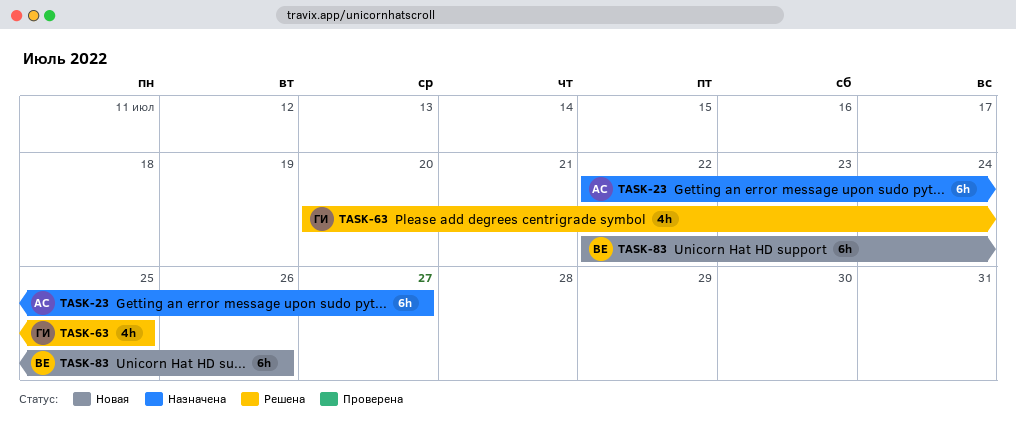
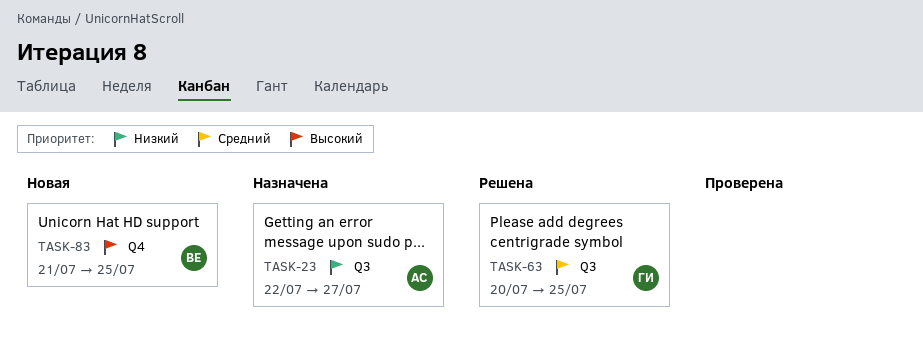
TASK-83, start: Jul 22 -> Jul 21
TASK-83, due: Jul 26 -> Jul 25

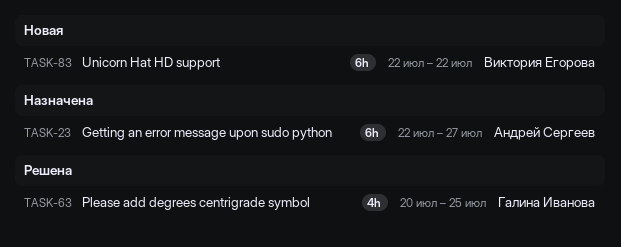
TASK-83, start: Jul 21 -> Jul 22
TASK-83, due: Jul 25 -> Jul 22

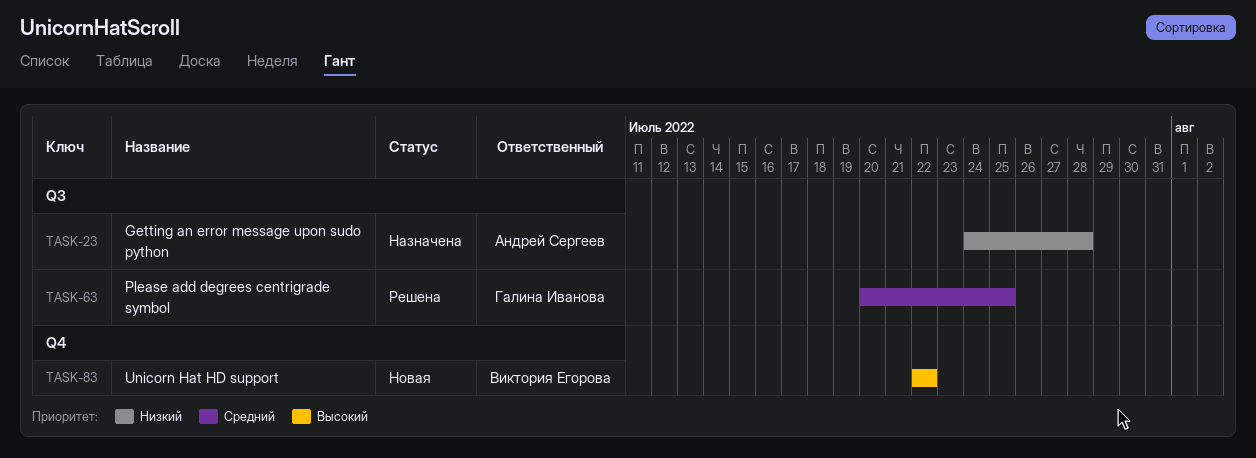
TASK-23, start: Jul 22 -> Jul 24
TASK-23, due: Jul 27 -> Jul 28

